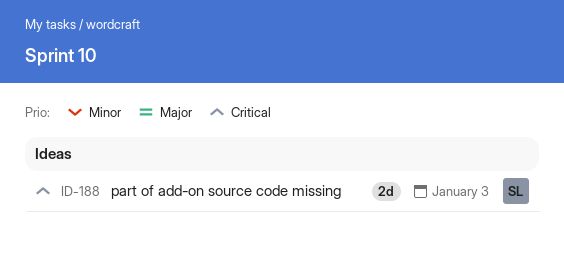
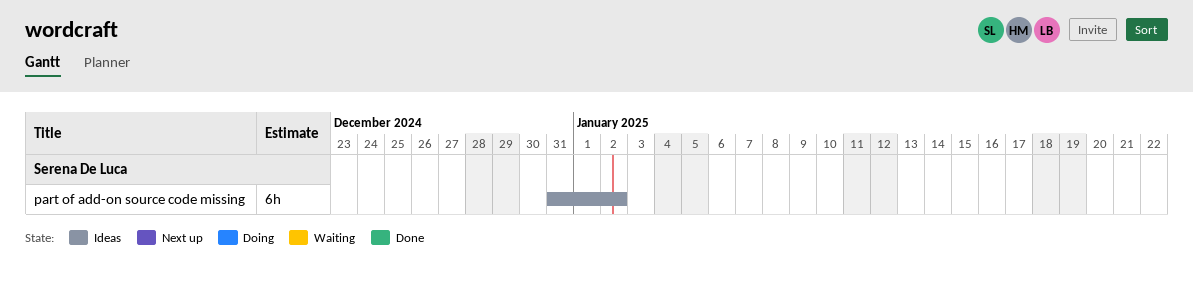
part of add-on source code missing, estimate: 2d -> 6h
part of add-on source code missing, due: Jan 3 -> Jan 2

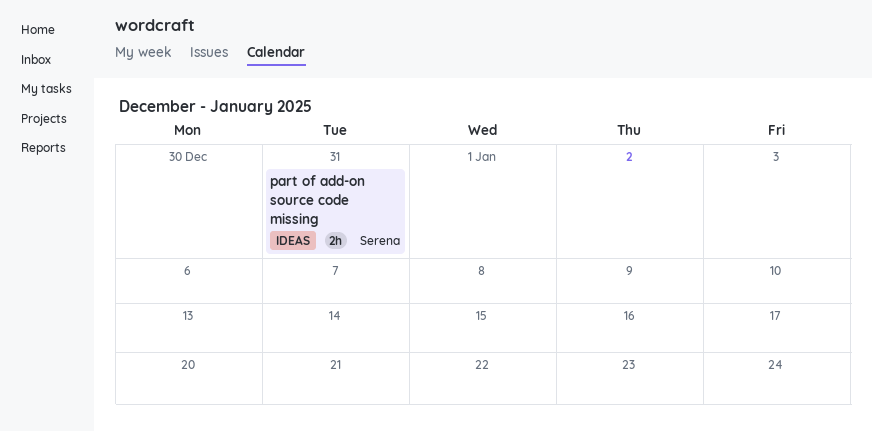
part of add-on source code missing, estimate: 6h -> 2h
part of add-on source code missing, due: Jan 2 -> Dec 31

